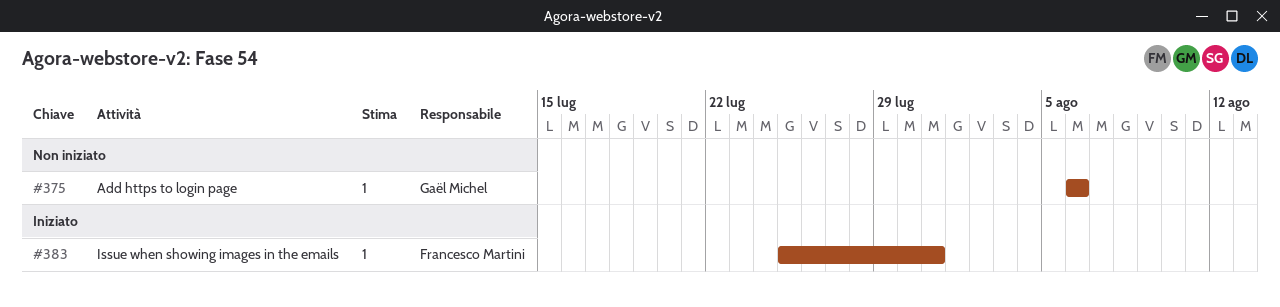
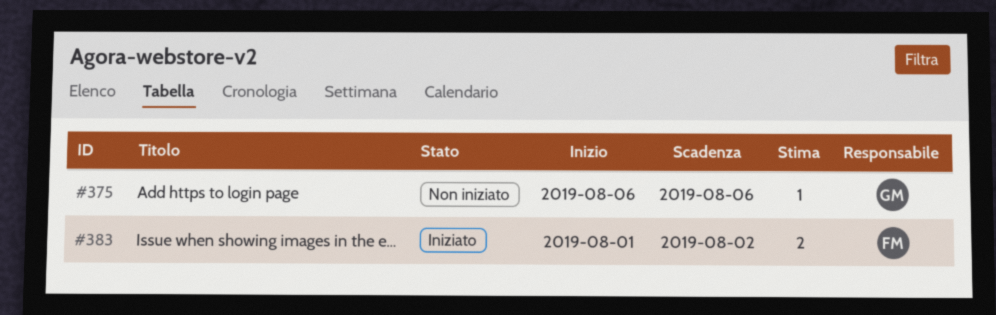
#383, estimate: 1 -> 2
#383, start: Jul 25 -> Aug 1
#383, due: Jul 31 -> Aug 2

